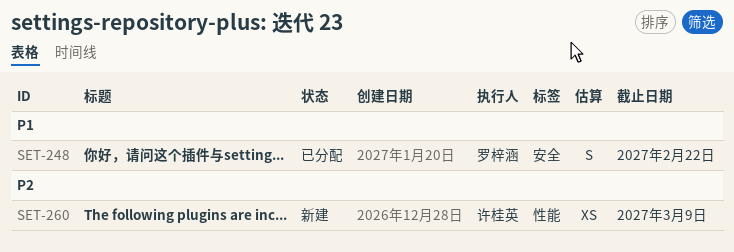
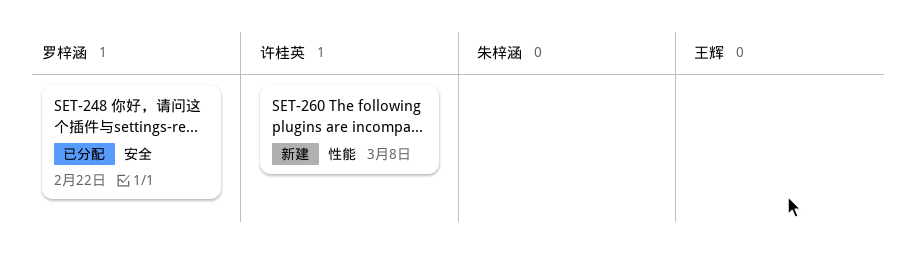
SET-260, due: Mar 9 -> Mar 8

